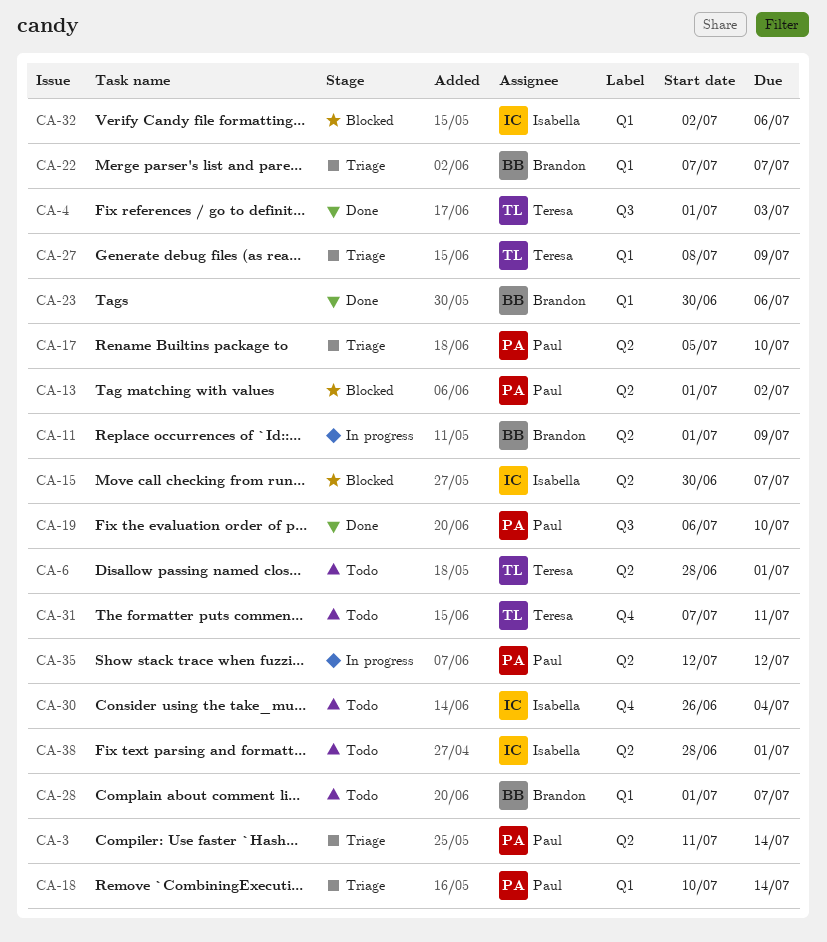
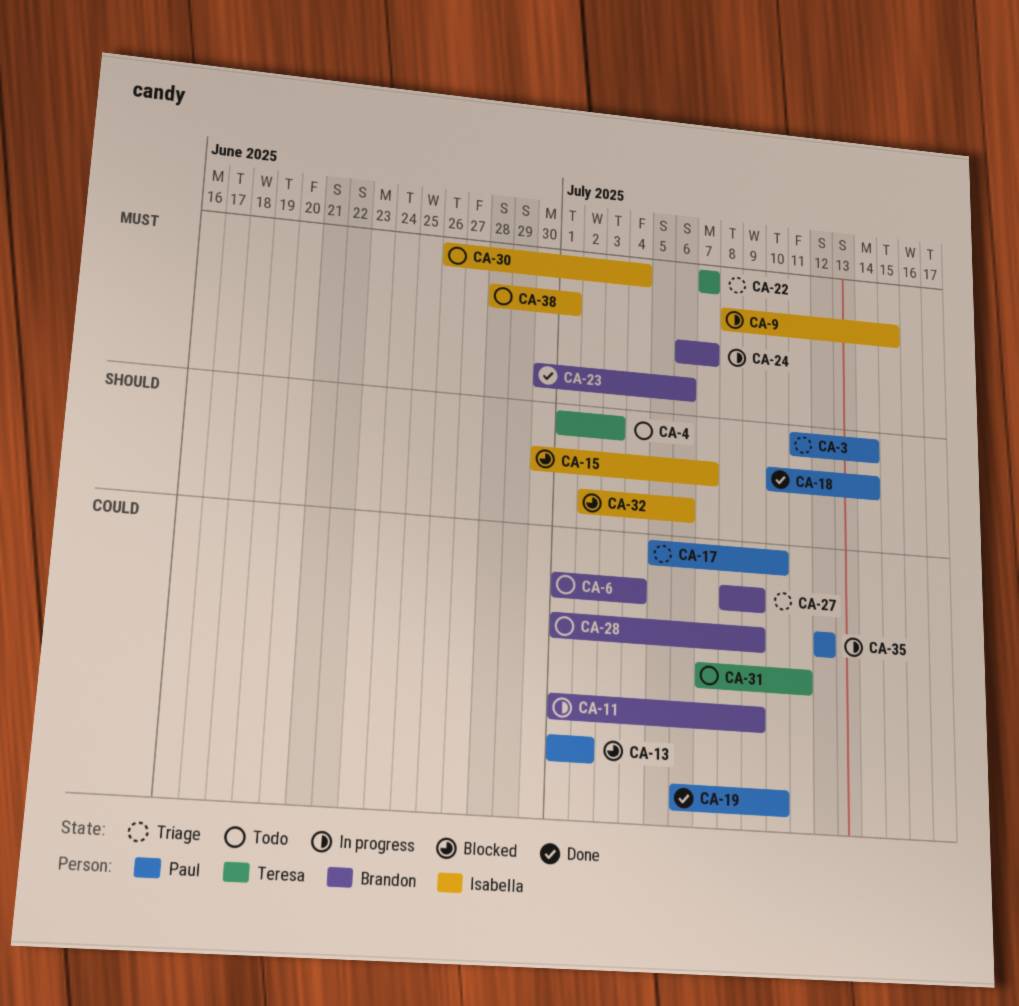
CA-4, status: Done -> Todo
CA-6, owner: Teresa -> Brandon
CA-6, start: Jun 28 -> Jul 1
CA-6, due: Jul 1 -> Jul 4
CA-9: none -> present
CA-18, status: Triage -> Done
CA-22, owner: Brandon -> Teresa
CA-24: none -> present
CA-27, owner: Teresa -> Brandon
CA-28, due: Jul 7 -> Jul 9

